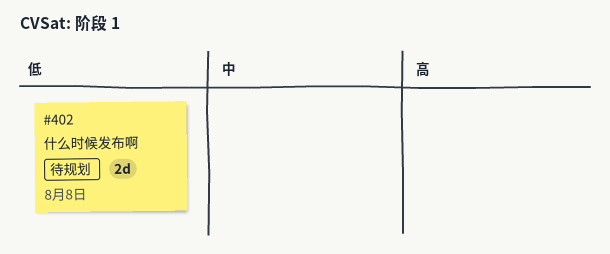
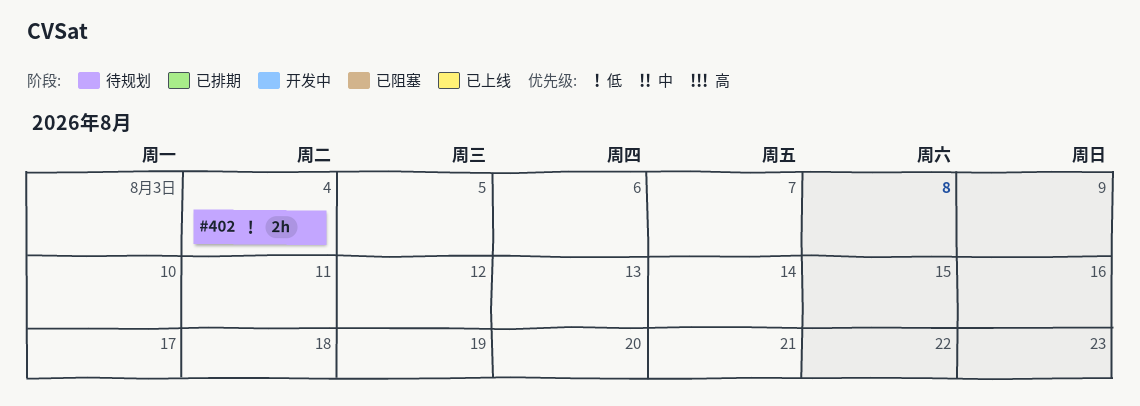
#402, estimate: 2d -> 2h
#402, due: Aug 8 -> Aug 4

